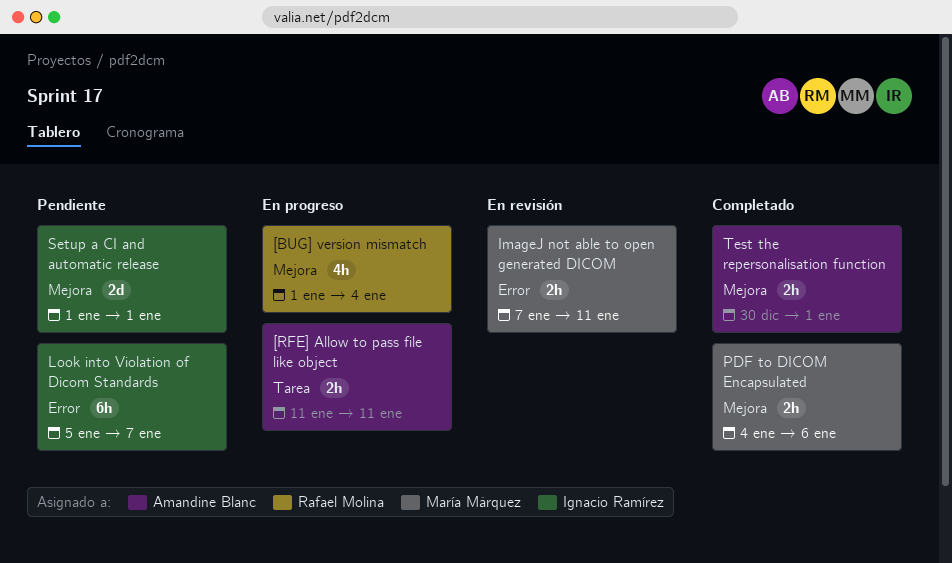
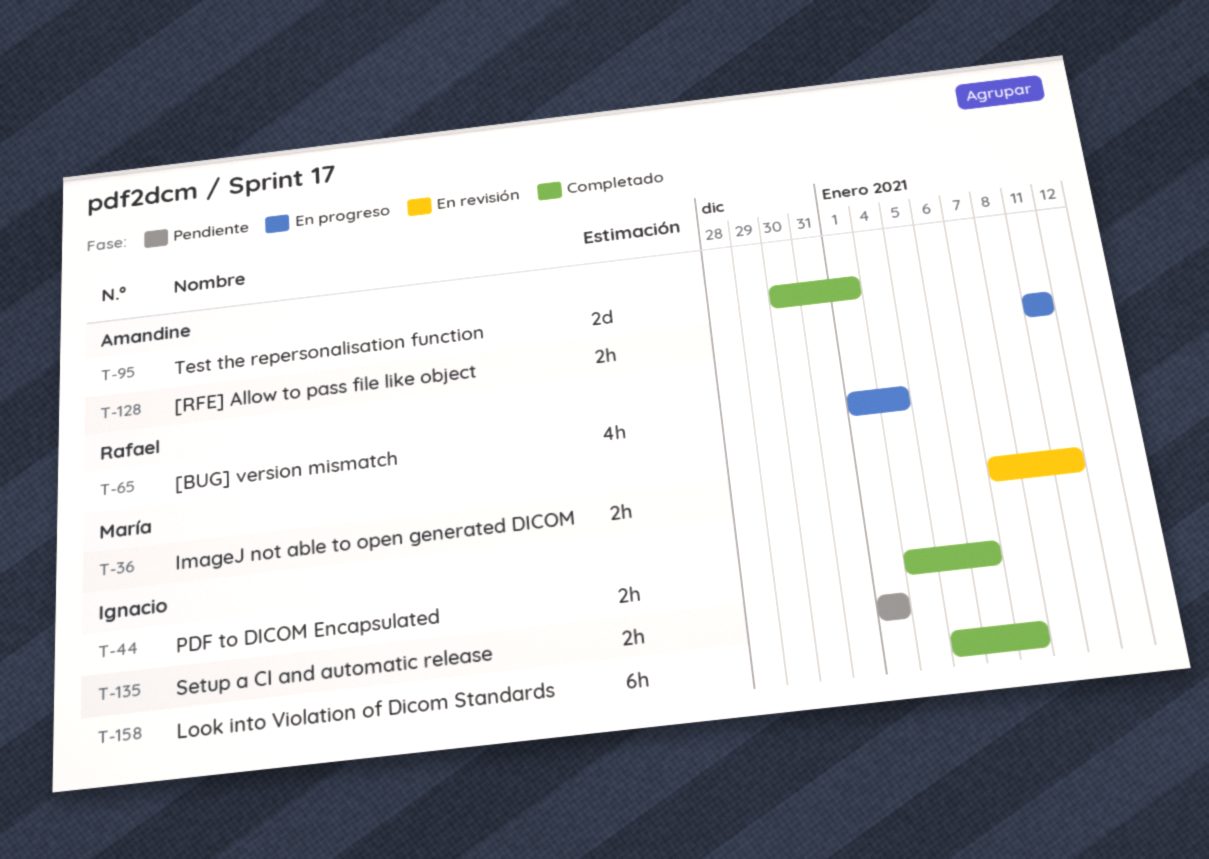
Look into Violation of Dicom Standards, status: Pendiente -> Completado
PDF to DICOM Encapsulated, owner: María Márquez -> Ignacio Ramírez
Setup a CI and automatic release, estimate: 2d -> 2h
Test the repersonalisation function, estimate: 2h -> 2d

